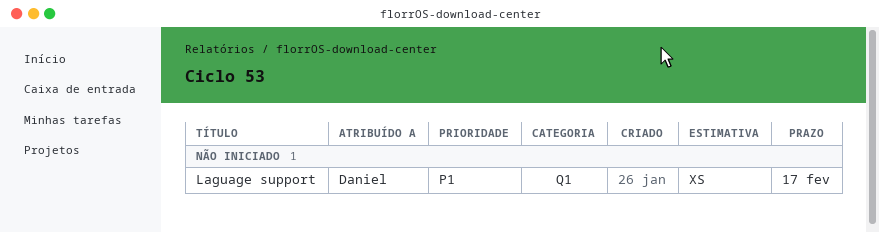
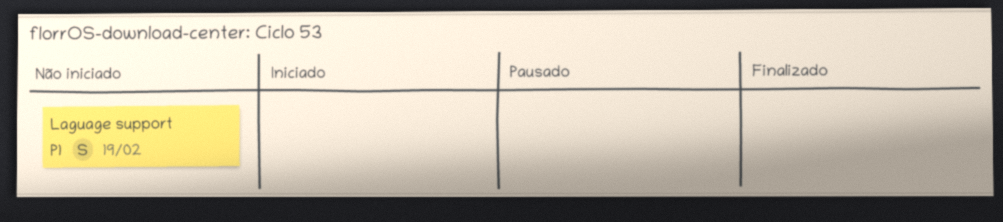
Laguage support, estimate: XS -> S
Laguage support, due: Feb 17 -> Feb 19

